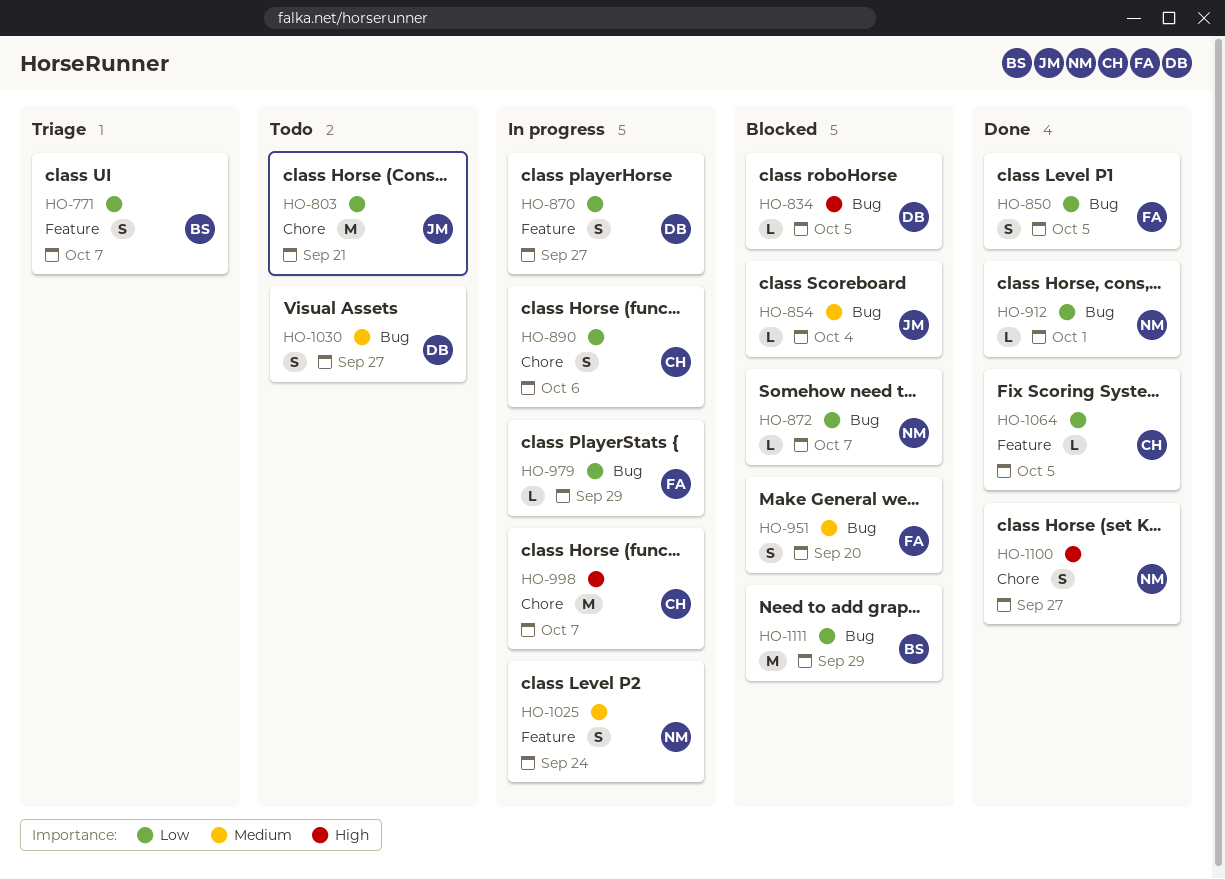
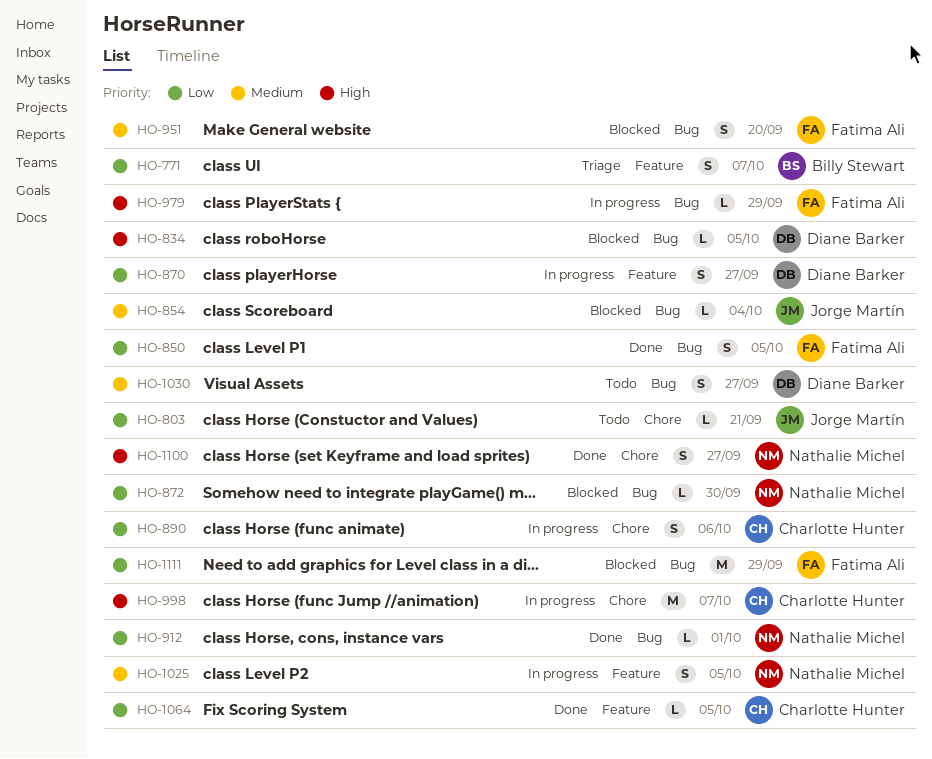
HO-803, estimate: M -> L
HO-872, due: Oct 7 -> Sep 30
HO-979, priority: Low -> High
HO-1025, due: Sep 24 -> Oct 5
HO-1111, owner: Billy Stewart -> Fatima Ali

